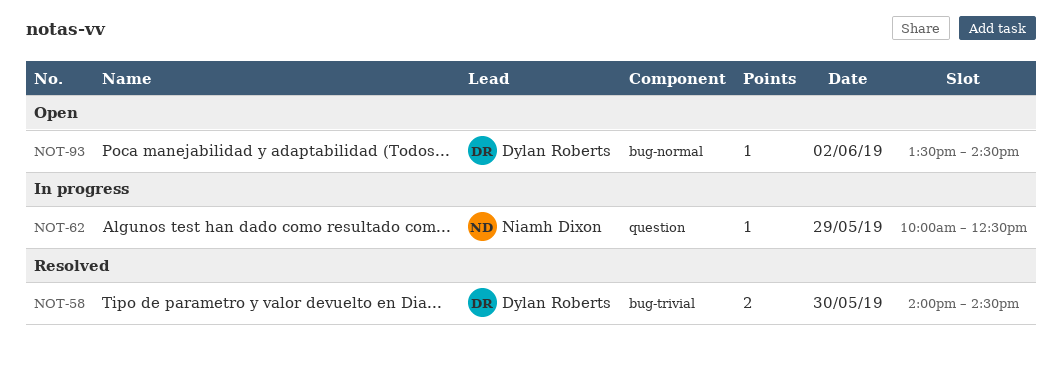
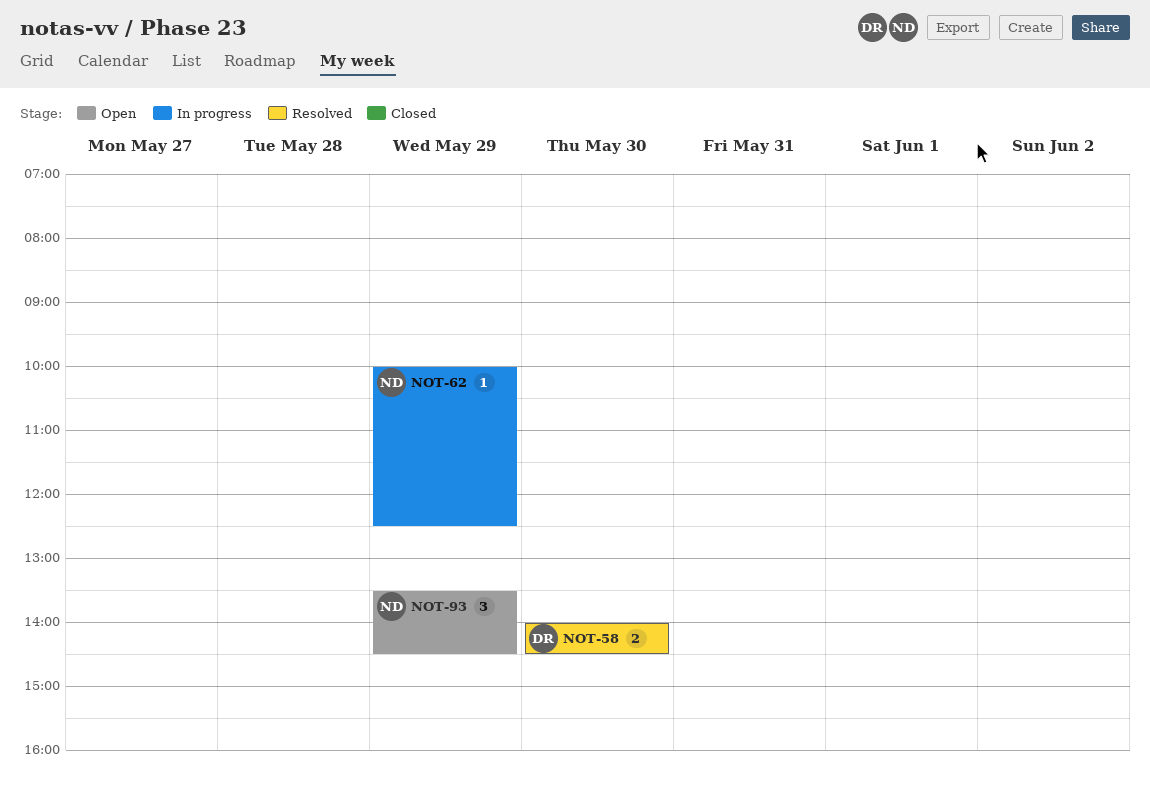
NOT-93, owner: Dylan Roberts -> Niamh Dixon
NOT-93, estimate: 1 -> 3
NOT-93, day: Jun 2 -> May 29

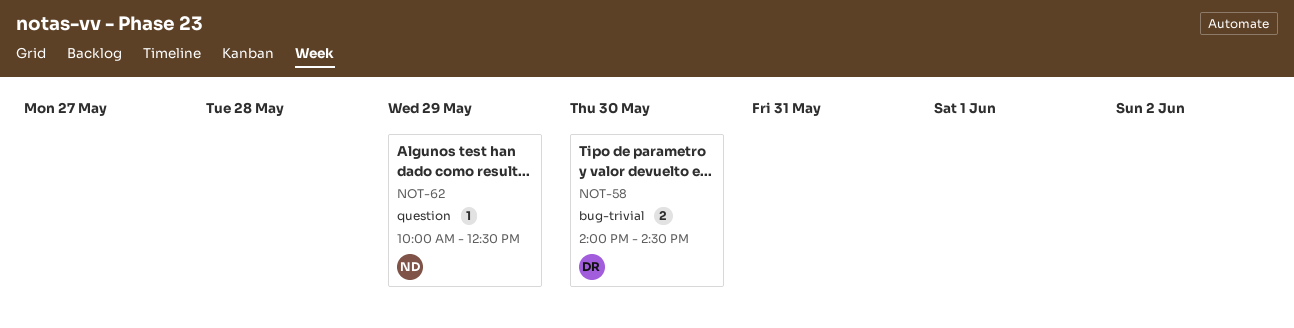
NOT-93: present -> none

